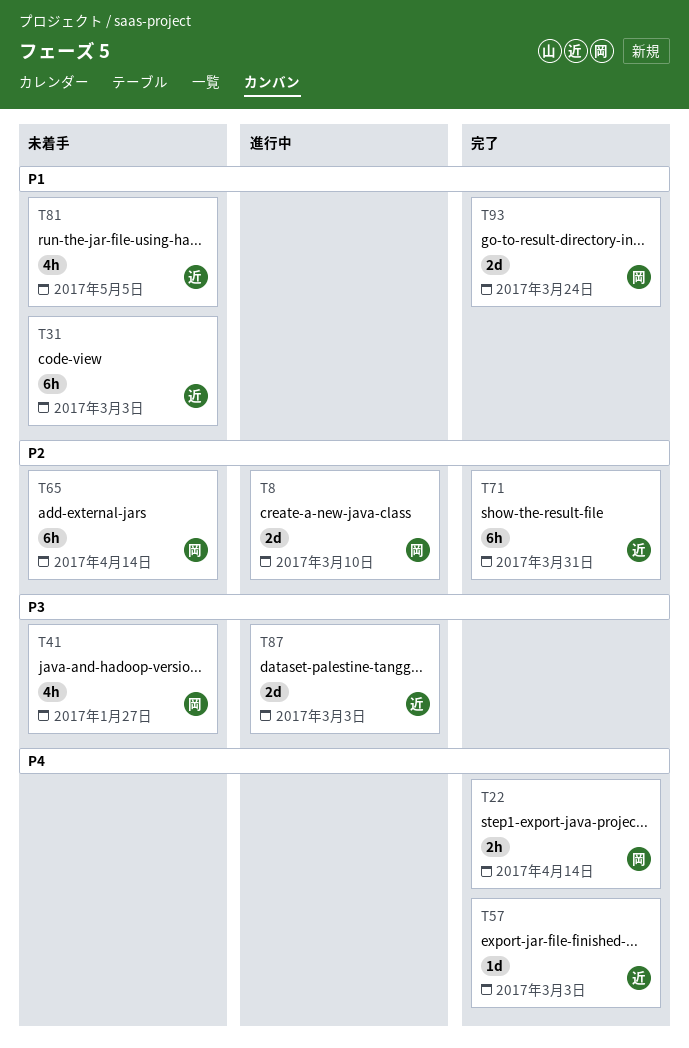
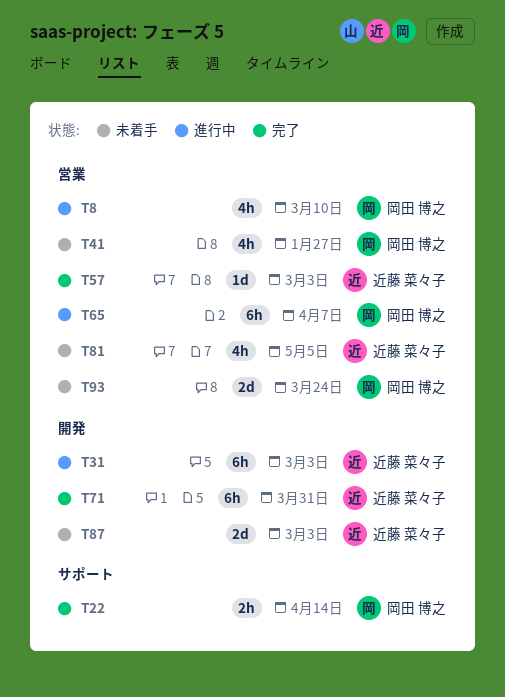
T8, estimate: 2d -> 4h
T31, status: 未着手 -> 進行中
T65, status: 未着手 -> 進行中
T65, due: Apr 14 -> Apr 7
T87, status: 進行中 -> 未着手
T93, status: 完了 -> 未着手

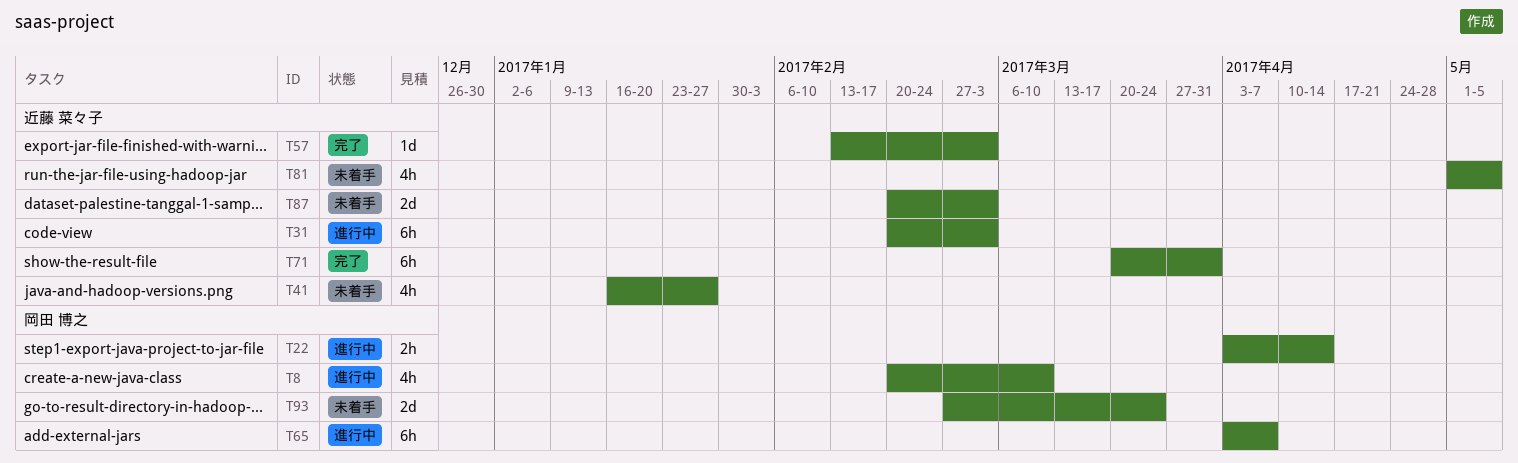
T22, status: 完了 -> 進行中
T41, owner: 岡田 博之 -> 近藤 菜々子

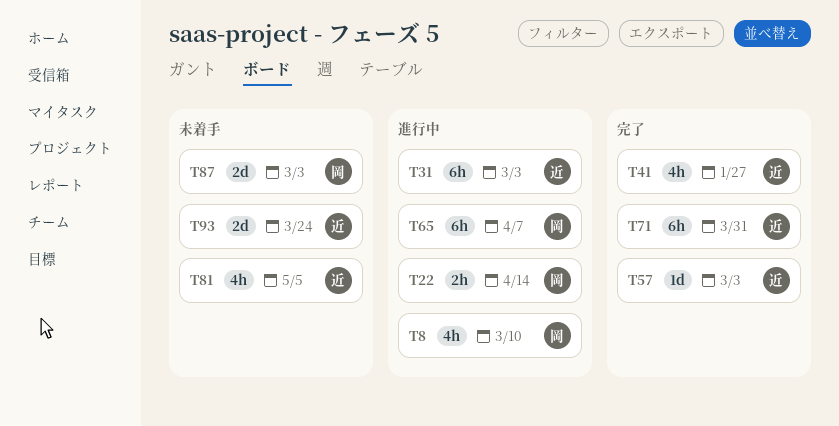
T41, status: 未着手 -> 完了
T87, owner: 近藤 菜々子 -> 岡田 博之
T93, owner: 岡田 博之 -> 近藤 菜々子

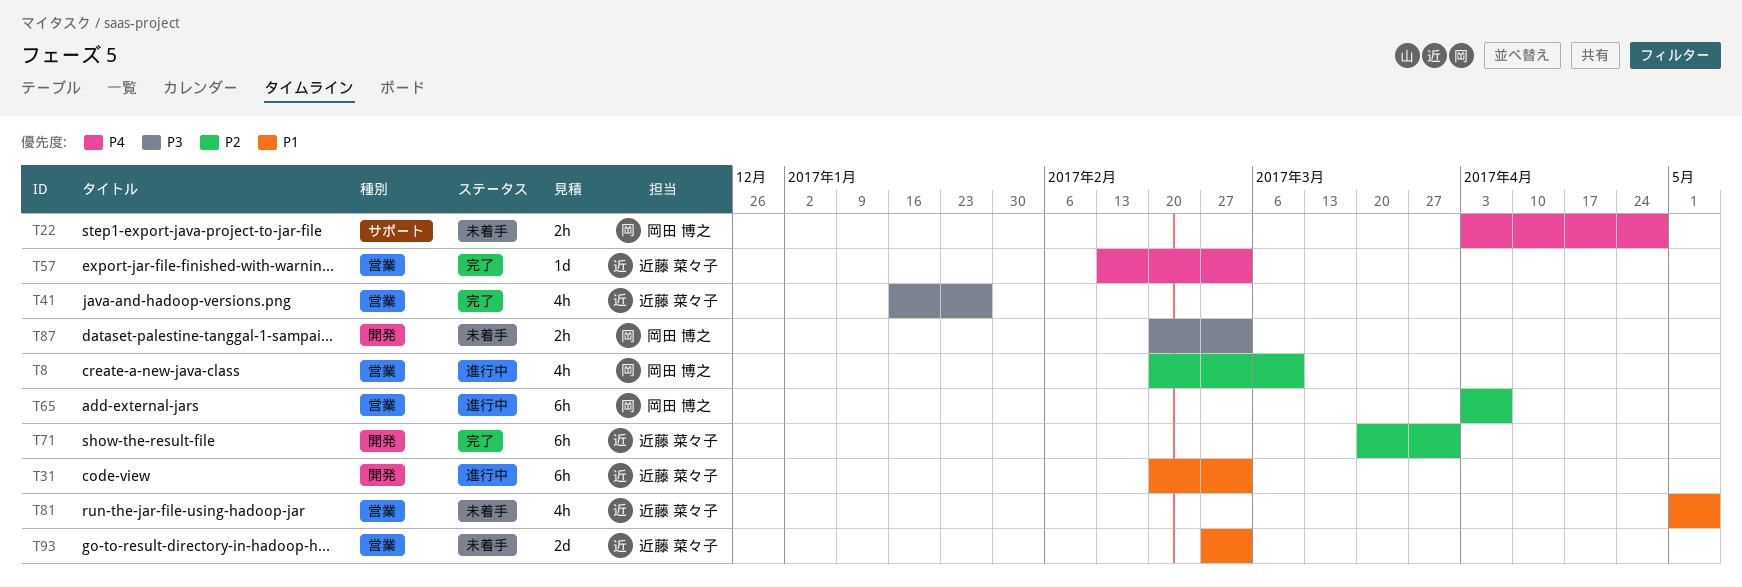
T22, status: 進行中 -> 未着手
T22, due: Apr 14 -> Apr 28
T87, estimate: 2d -> 2h
T93, due: Mar 24 -> Mar 3

